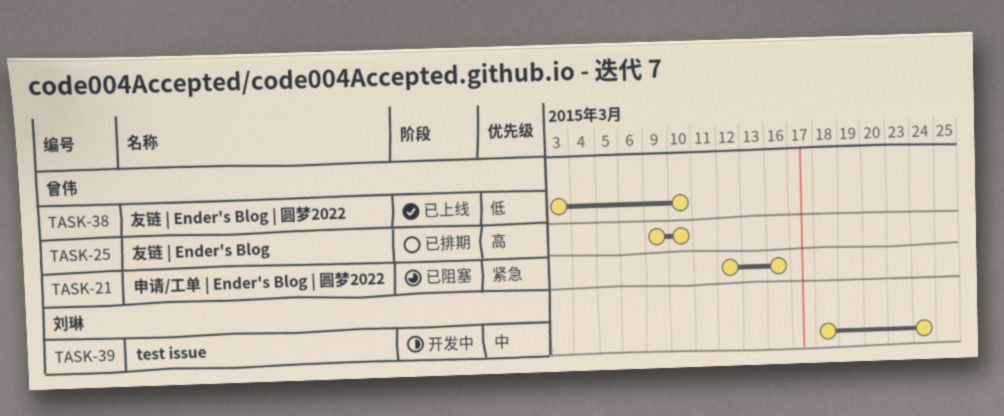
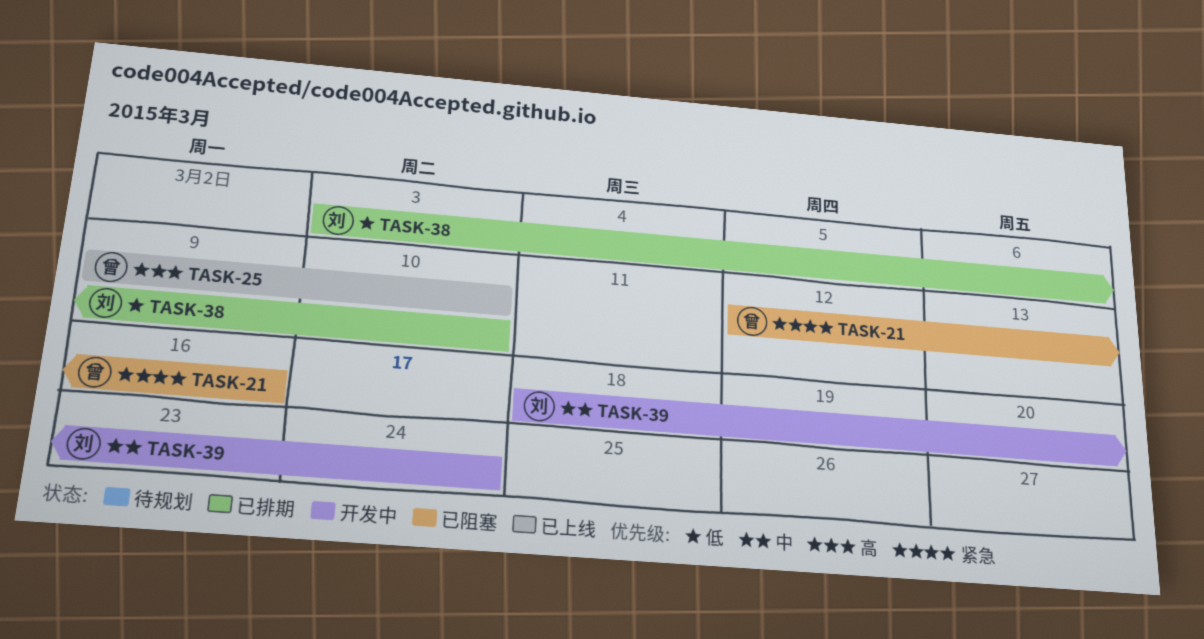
TASK-25, status: 已排期 -> 已上线
TASK-38, status: 已上线 -> 已排期
TASK-38, owner: 曾伟 -> 刘琳

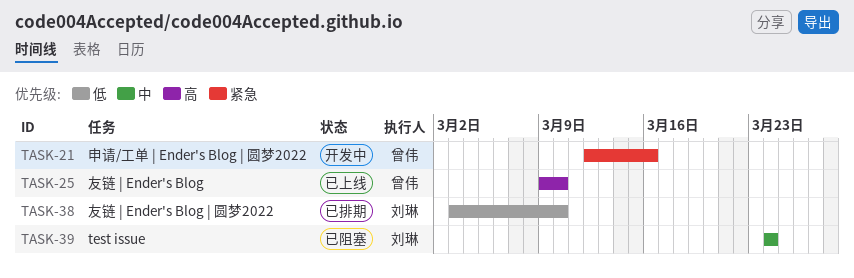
TASK-21, status: 已阻塞 -> 开发中
TASK-39, status: 开发中 -> 已阻塞
TASK-39, start: Mar 18 -> Mar 24

